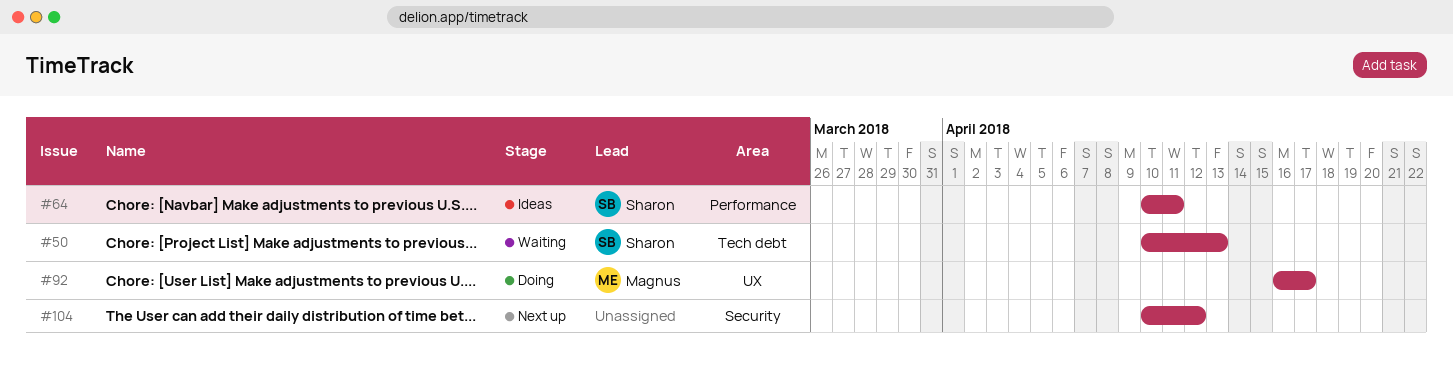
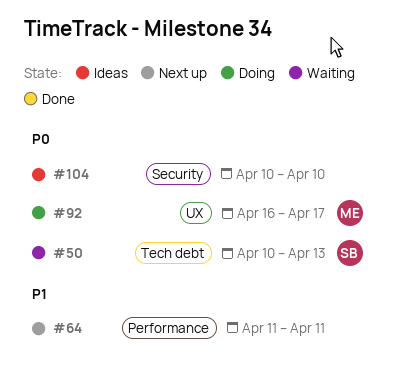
#64, status: Ideas -> Next up
#64, owner: Sharon -> none
#64, start: Apr 10 -> Apr 11
#104, status: Next up -> Ideas
#104, due: Apr 12 -> Apr 10

